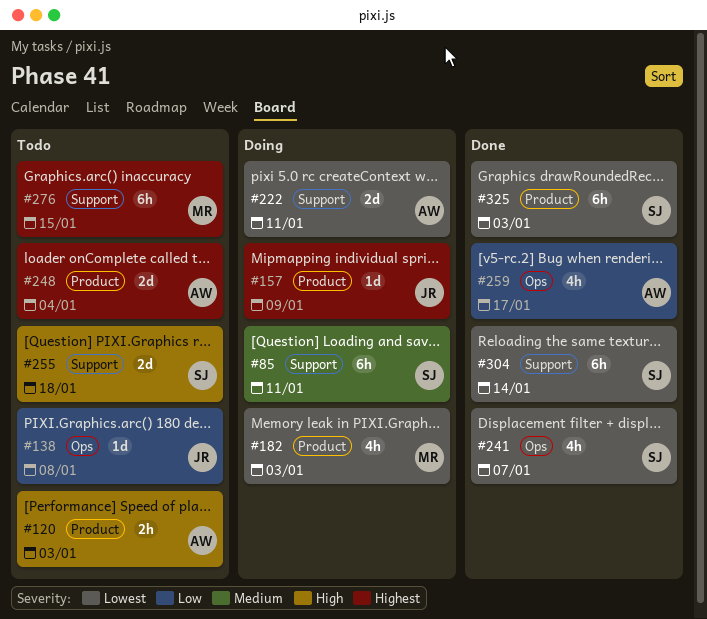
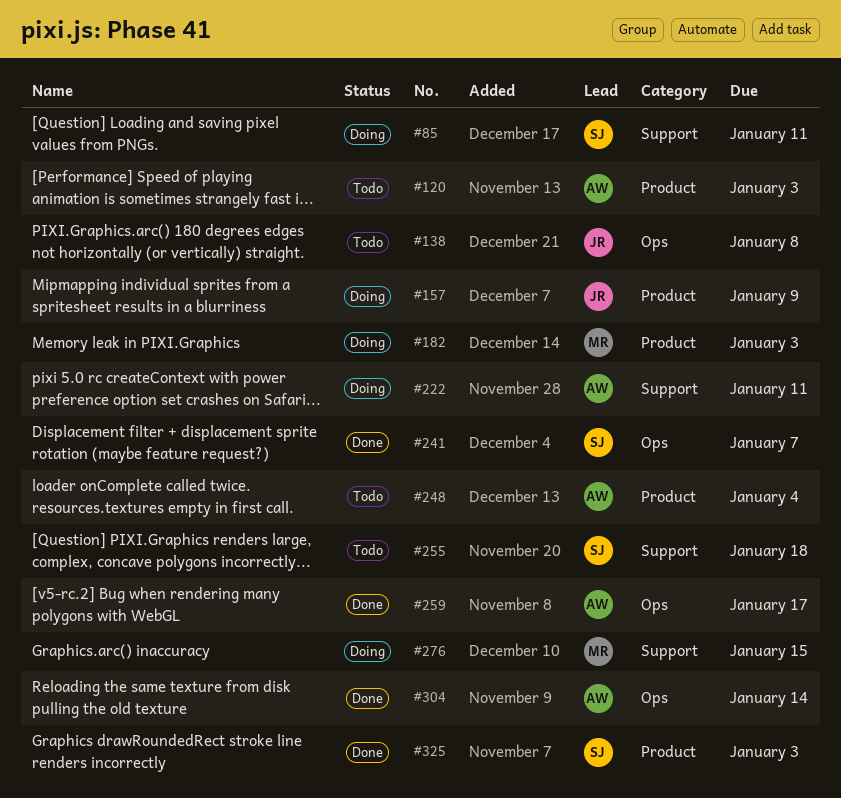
#276, status: Todo -> Doing
#304, owner: SJ -> AW
#304, label: Support -> Ops

